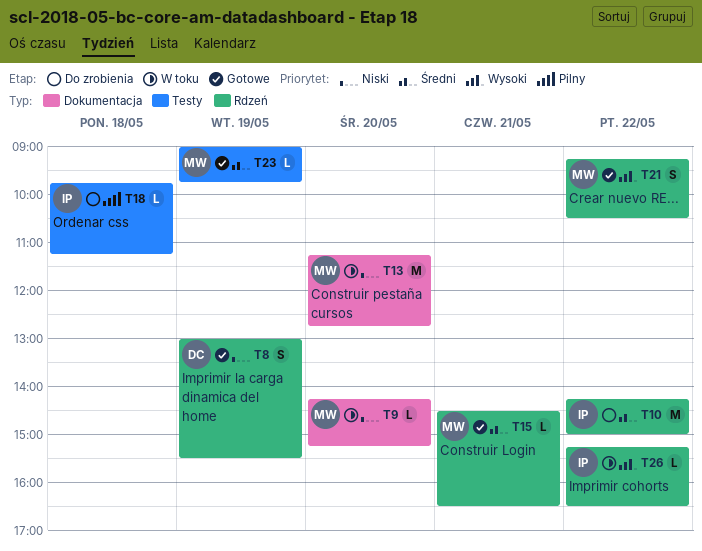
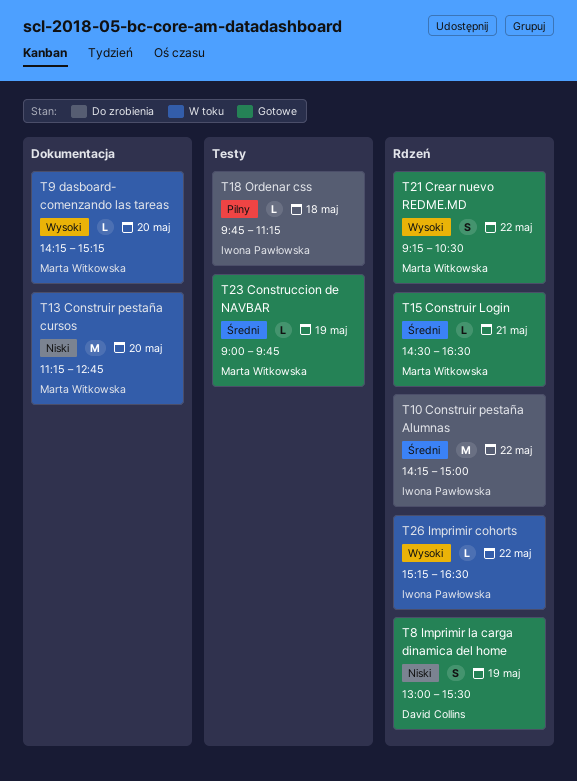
T9, priority: Niski -> Wysoki

